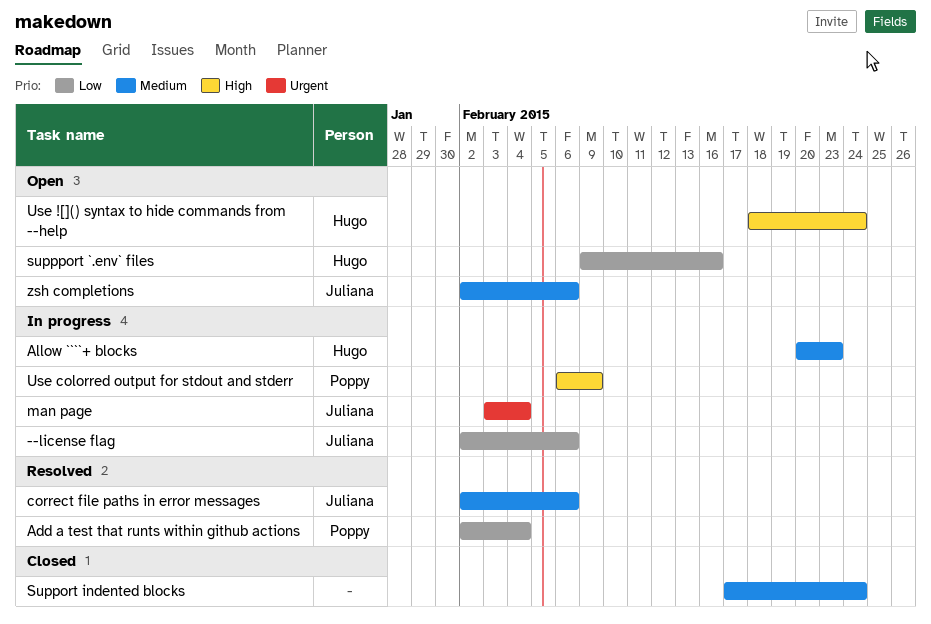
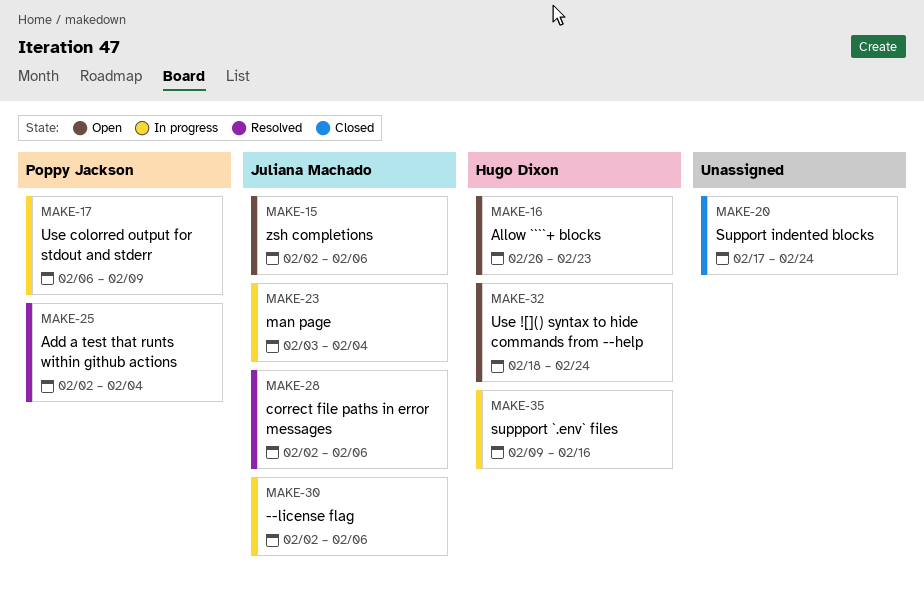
Allow ````+ blocks, status: In progress -> Open
suppport `.env` files, status: Open -> In progress

